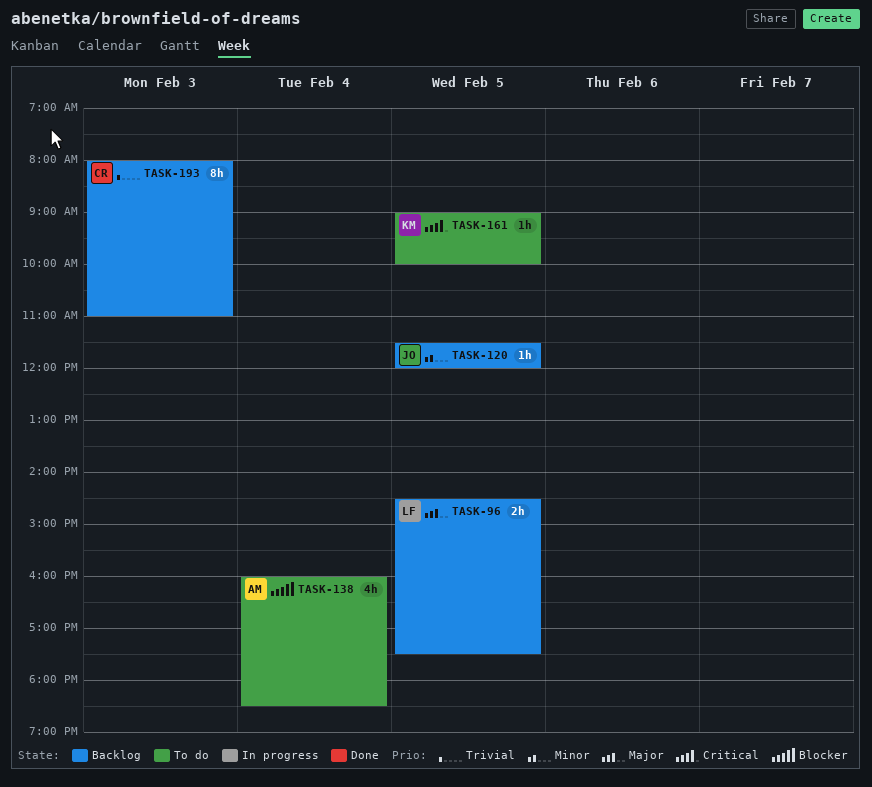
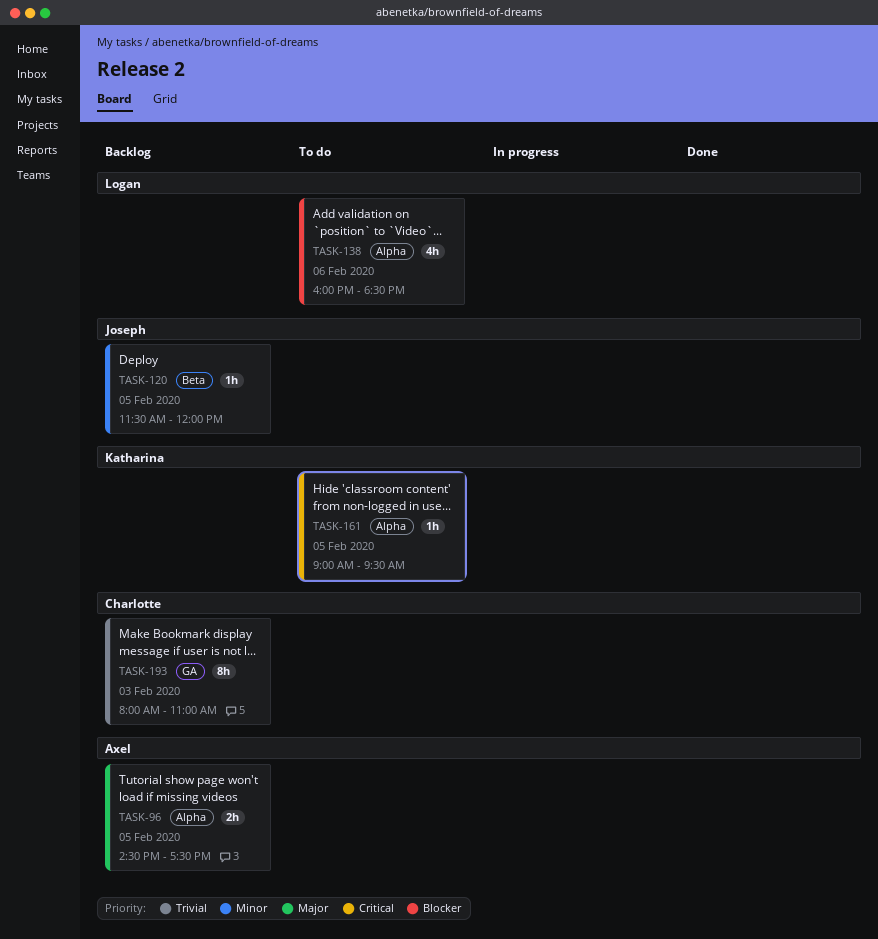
TASK-96, owner: Logan -> Axel
TASK-138, owner: Axel -> Logan
TASK-138, day: Feb 4 -> Feb 6
TASK-161, ends: 10:00 -> 09:30

